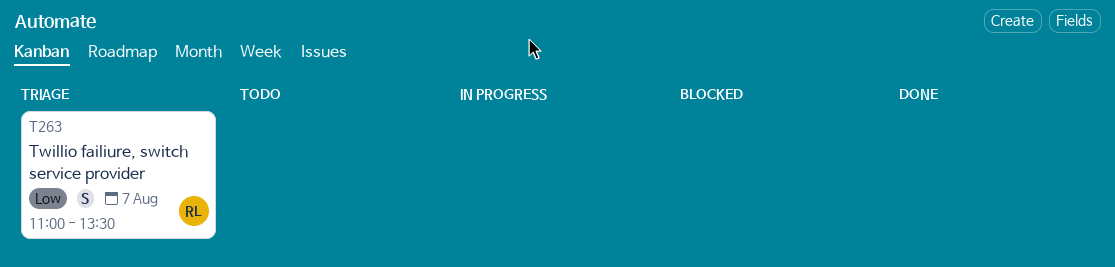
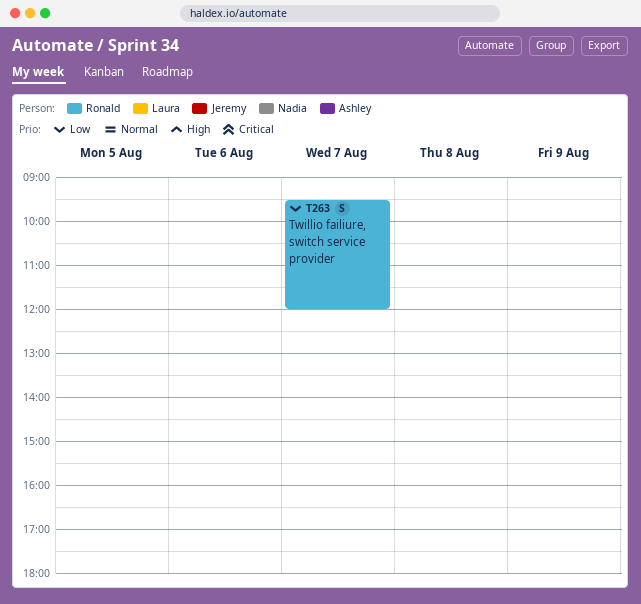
T263, begins: 11:00 -> 09:30
T263, ends: 13:30 -> 12:00

